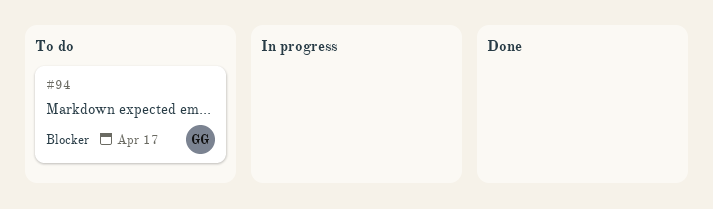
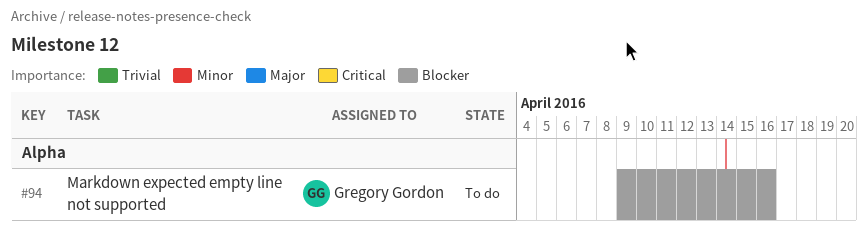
#94, due: Apr 17 -> Apr 16

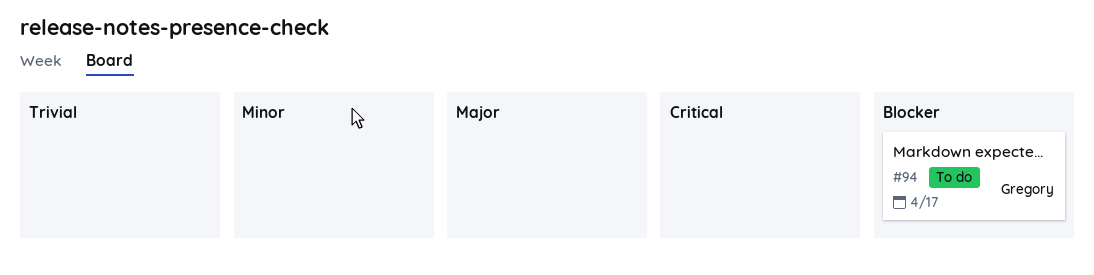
#94, due: Apr 16 -> Apr 17

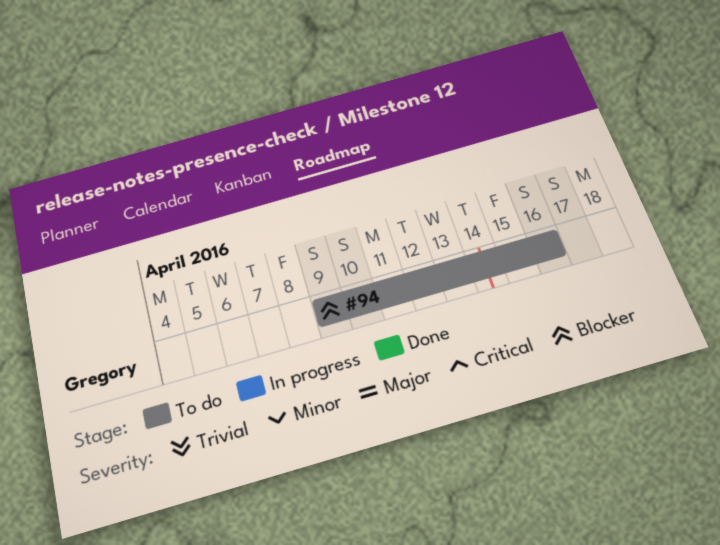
#94, due: Apr 17 -> Apr 16

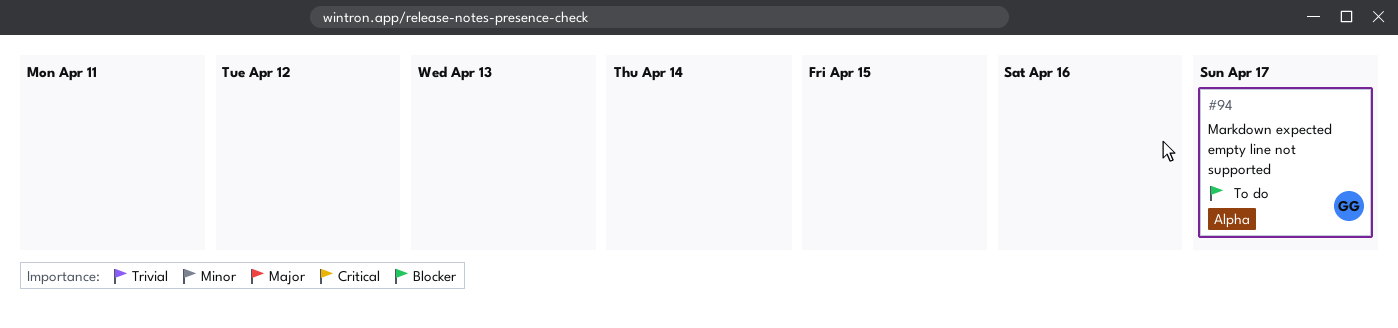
#94, due: Apr 16 -> Apr 17

